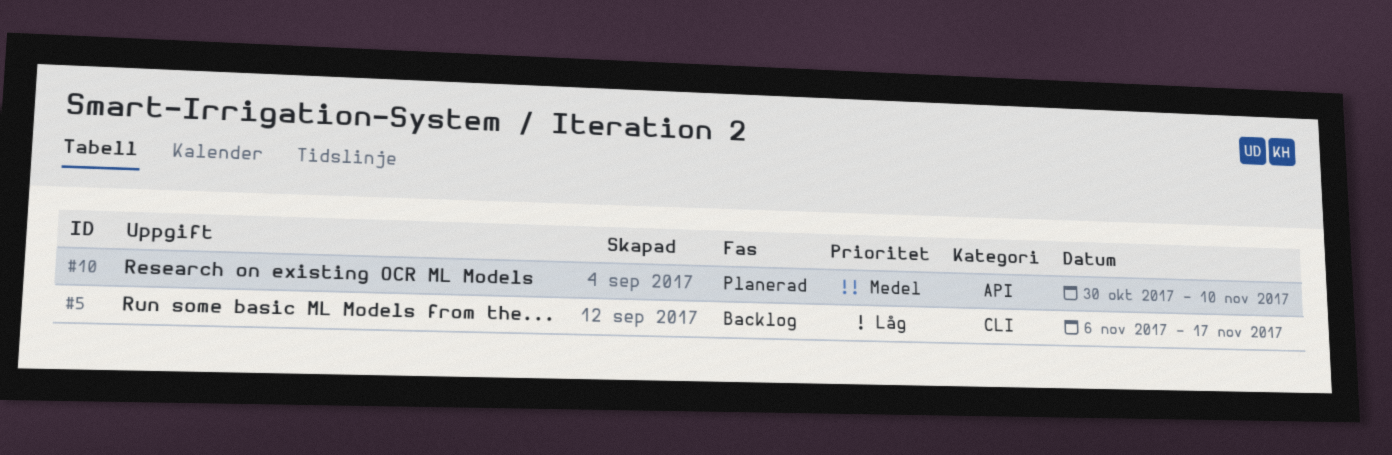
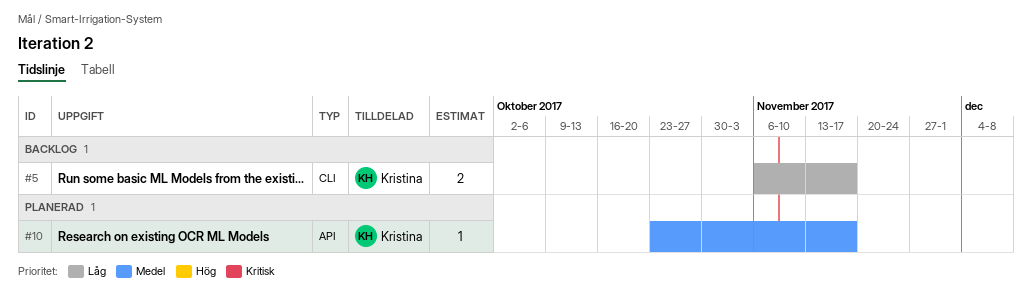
#10, start: Oct 30 -> Oct 23
#10, due: Nov 10 -> Nov 17

